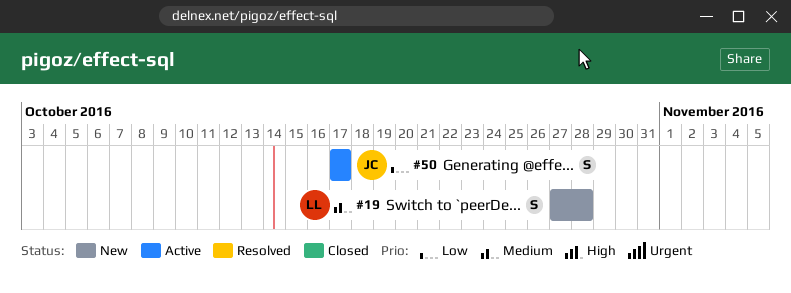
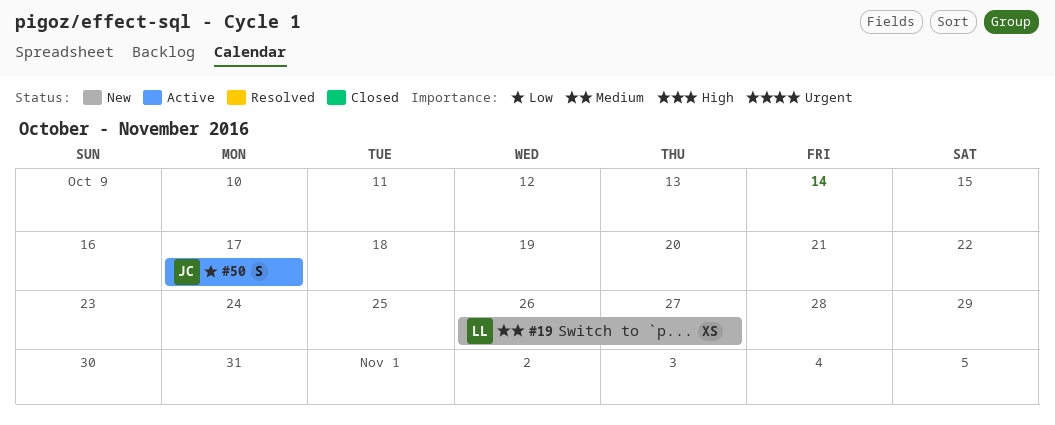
#19, estimate: S -> XS
#19, start: Oct 27 -> Oct 26
#19, due: Oct 28 -> Oct 27

